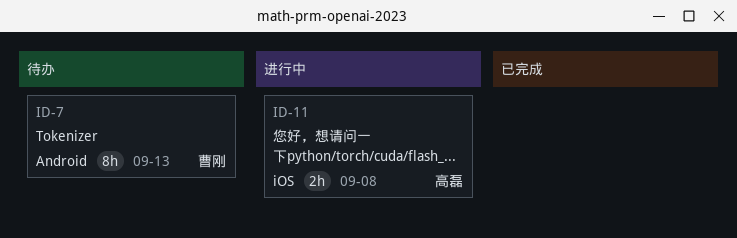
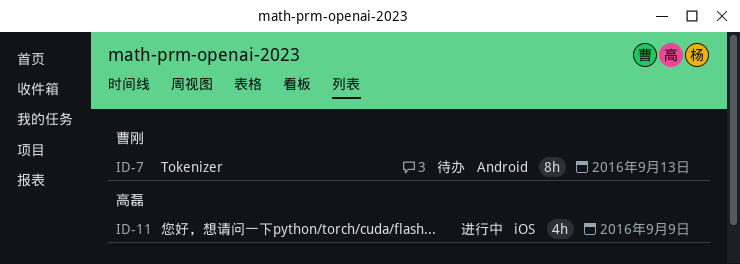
ID-11, estimate: 2h -> 4h
ID-11, due: Sep 8 -> Sep 9

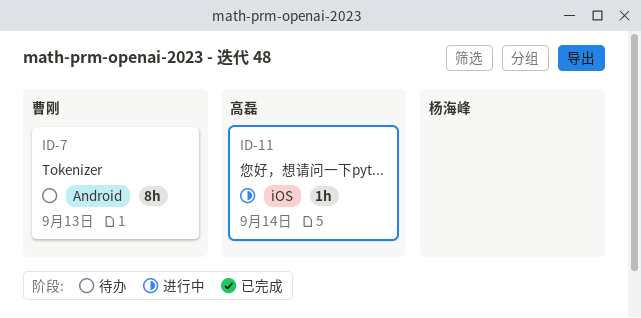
ID-11, estimate: 4h -> 1h
ID-11, due: Sep 9 -> Sep 14

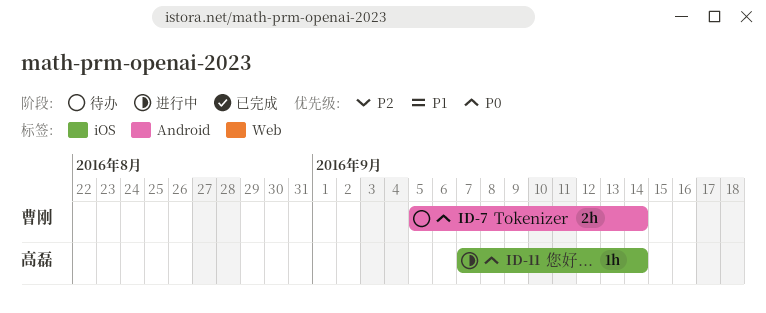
ID-7, estimate: 8h -> 2h
ID-7, due: Sep 13 -> Sep 14

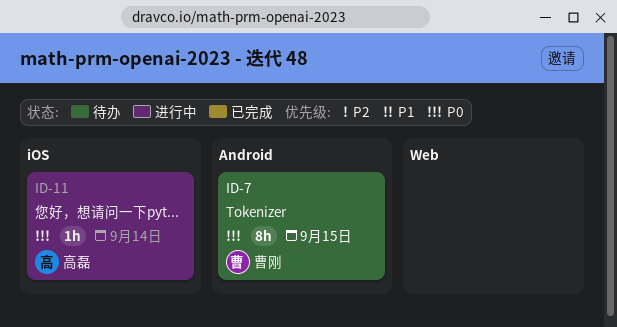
ID-7, estimate: 2h -> 8h
ID-7, due: Sep 14 -> Sep 15

